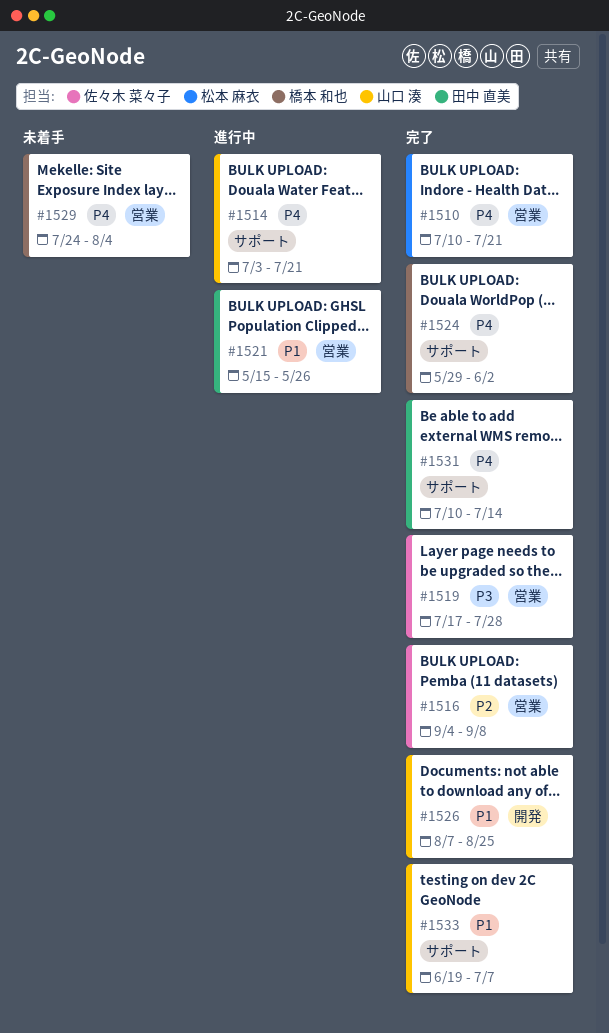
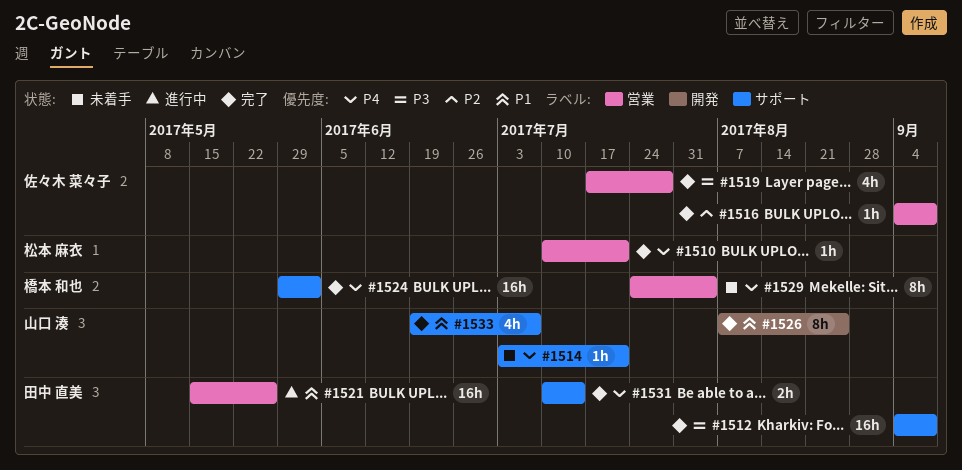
#1512: none -> present
#1514, status: 進行中 -> 未着手

